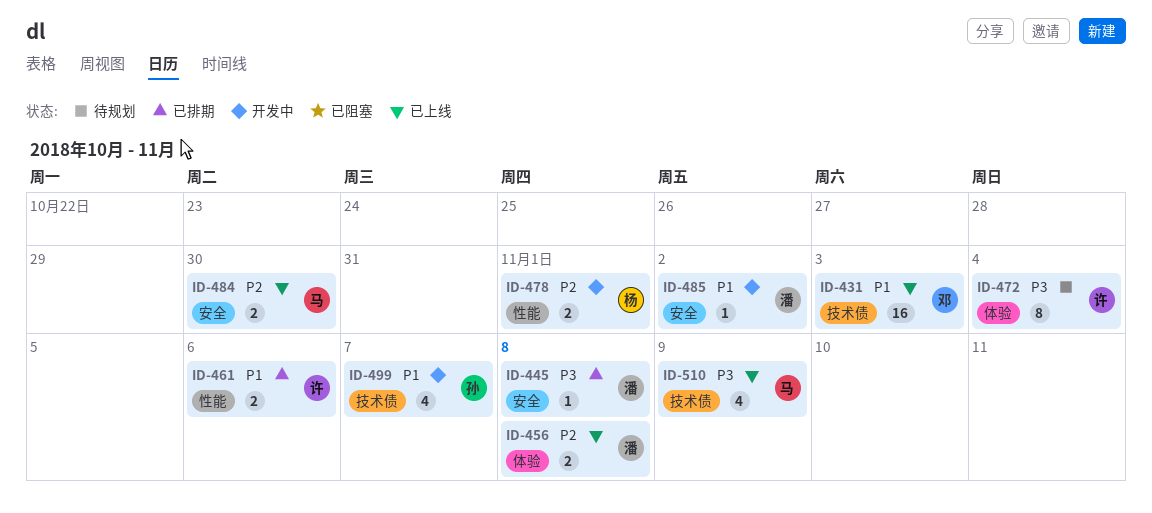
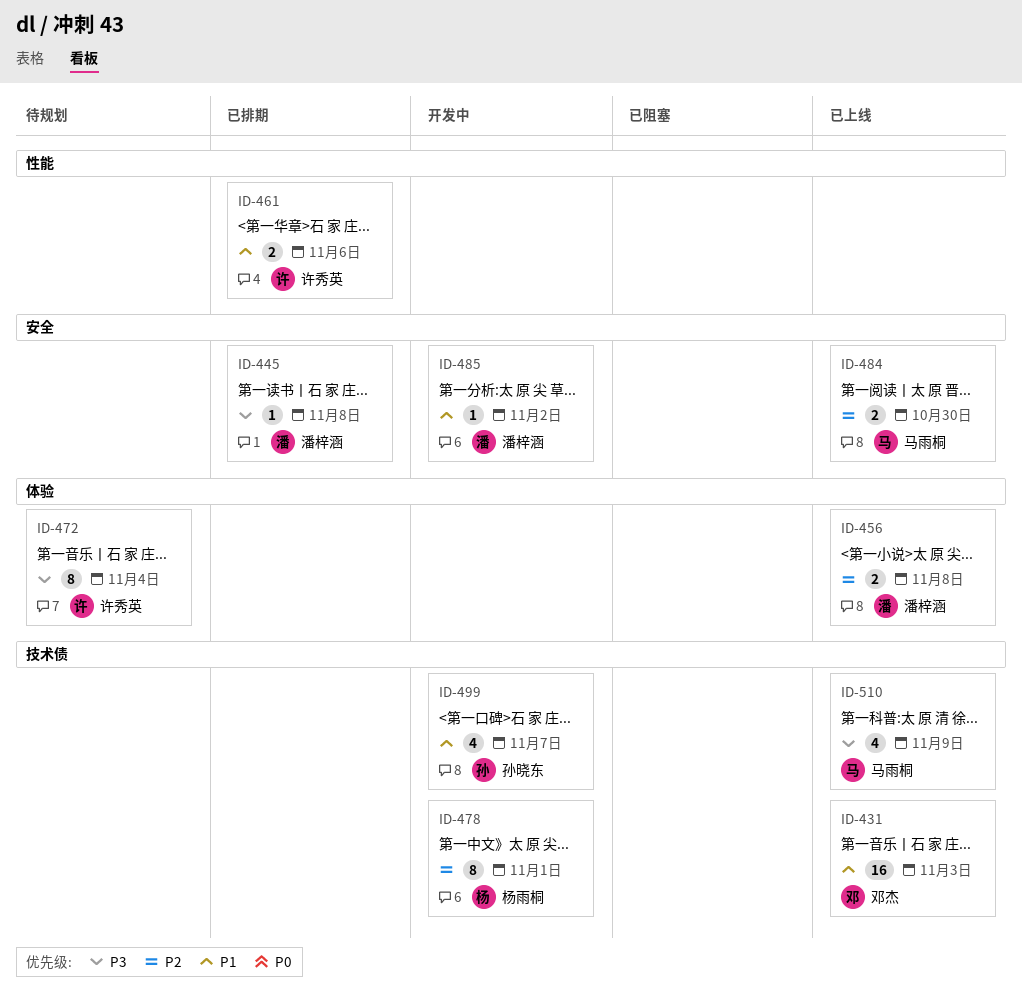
ID-478, label: 性能 -> 技术债
ID-478, estimate: 2 -> 8

